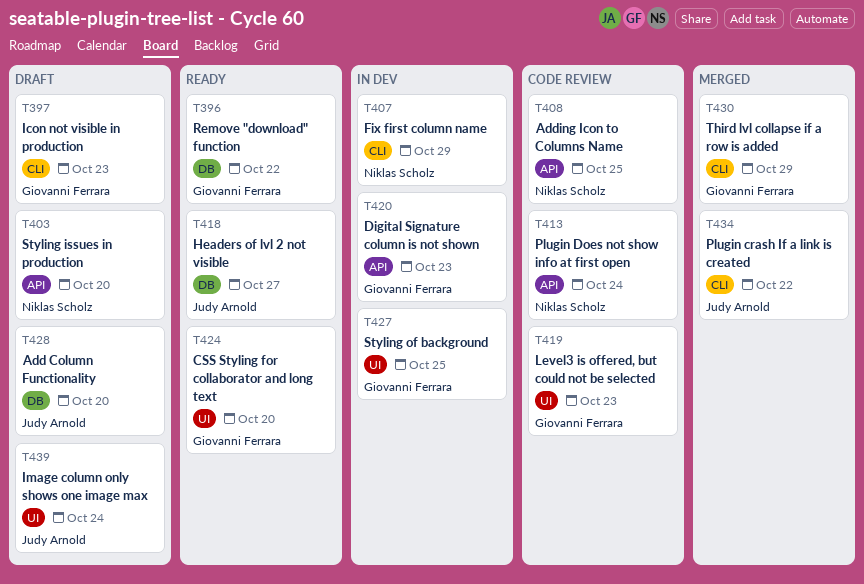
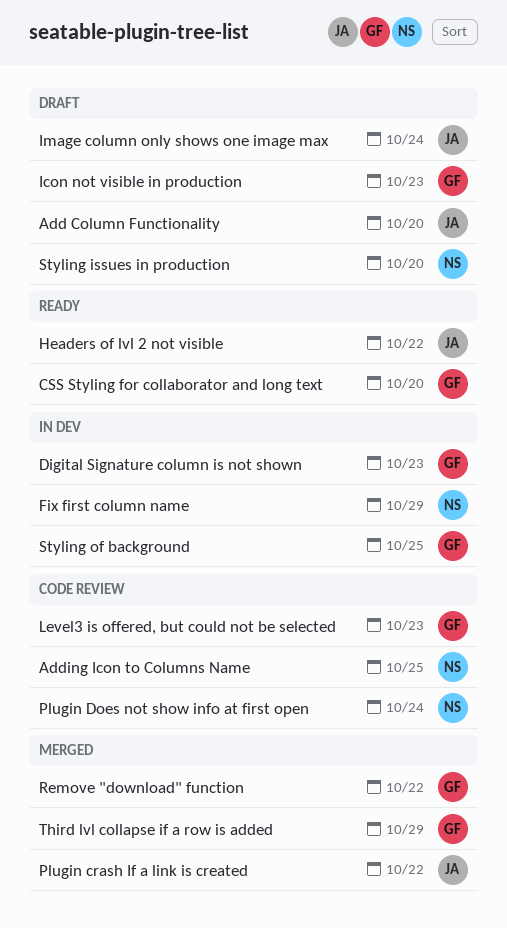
Headers of lvl 2 not visible, due: Oct 27 -> Oct 22
Remove "download" function, status: Ready -> Merged

